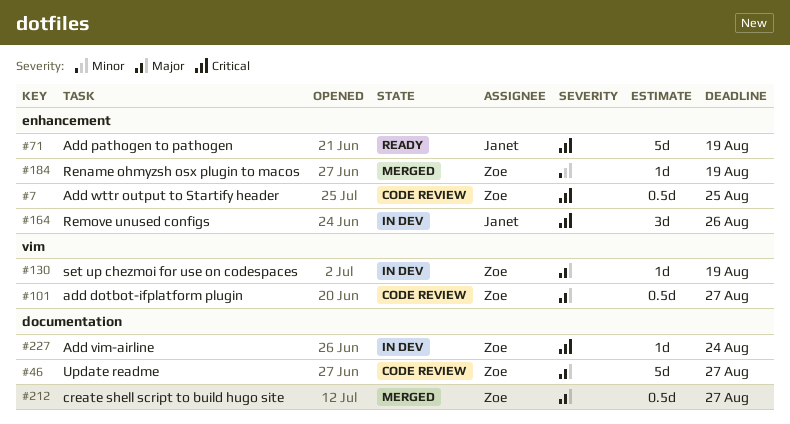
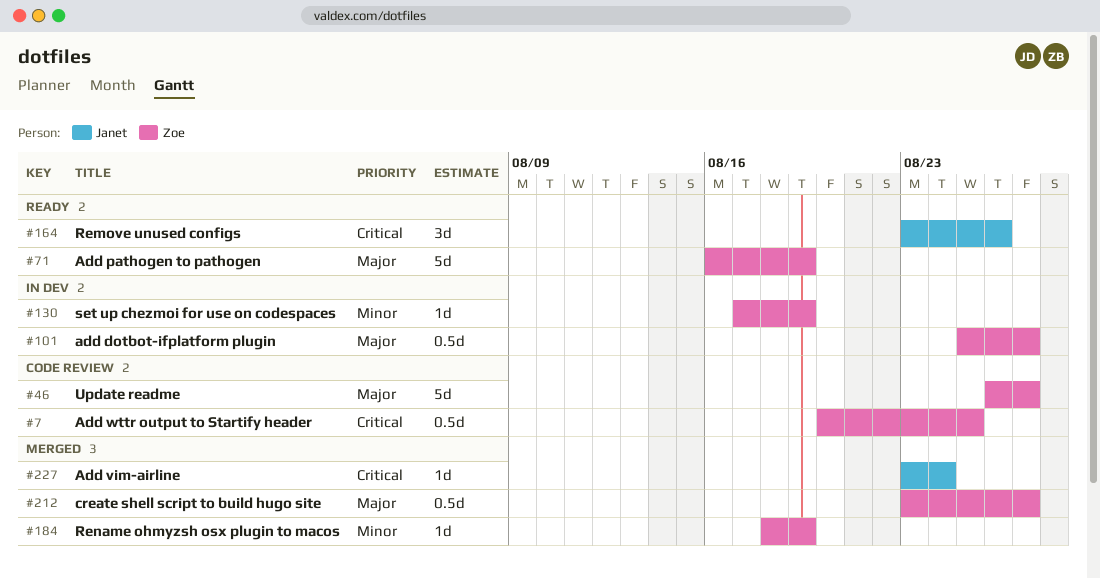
#71, owner: Janet -> Zoe
#71, priority: Critical -> Major
#101, status: Code review -> In dev
#130, priority: Major -> Minor
#164, status: In dev -> Ready
#227, status: In dev -> Merged
#227, owner: Zoe -> Janet

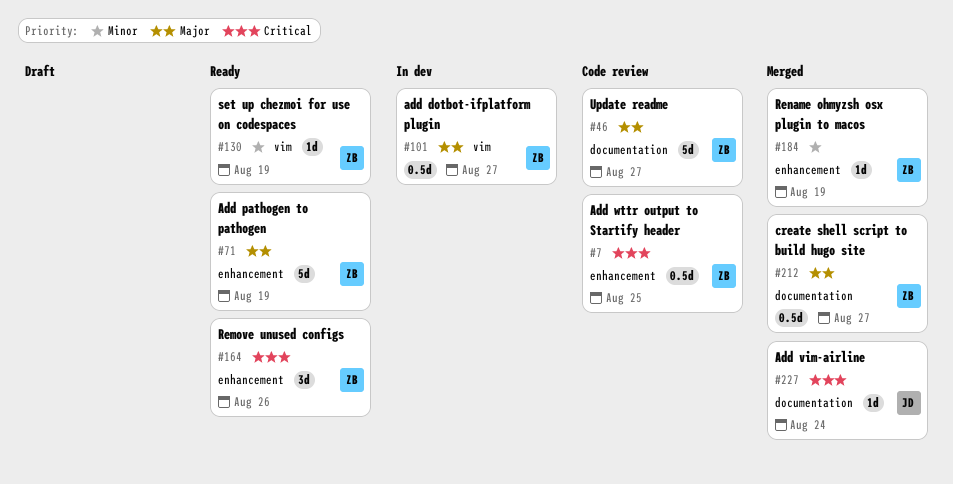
#130, status: In dev -> Ready
#164, owner: Janet -> Zoe

